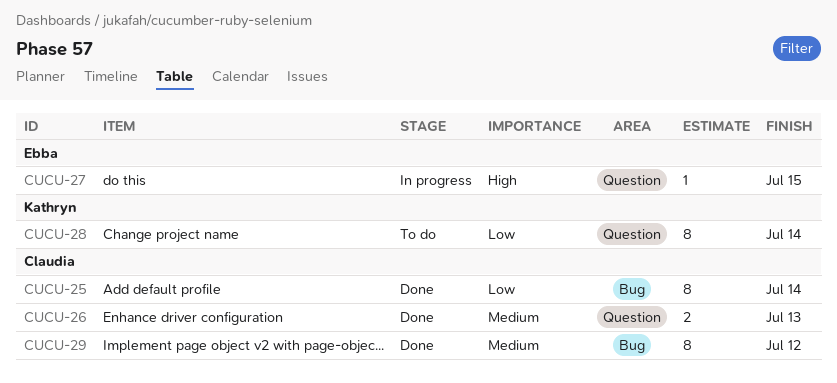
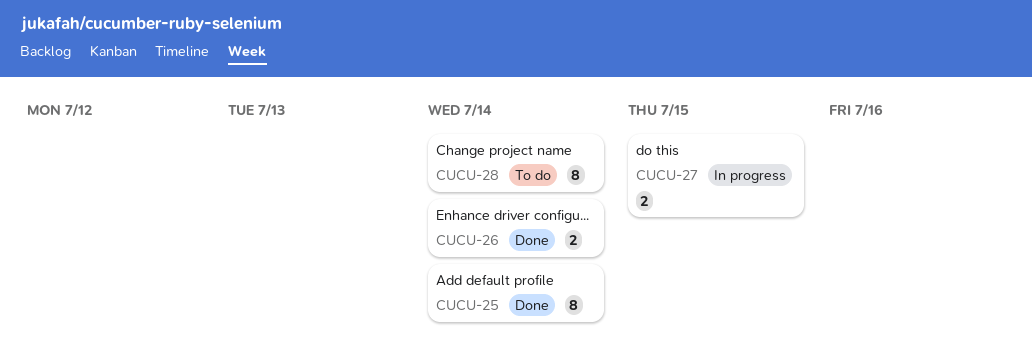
CUCU-26, due: Jul 13 -> Jul 14
CUCU-27, estimate: 1 -> 2
CUCU-29: present -> none

